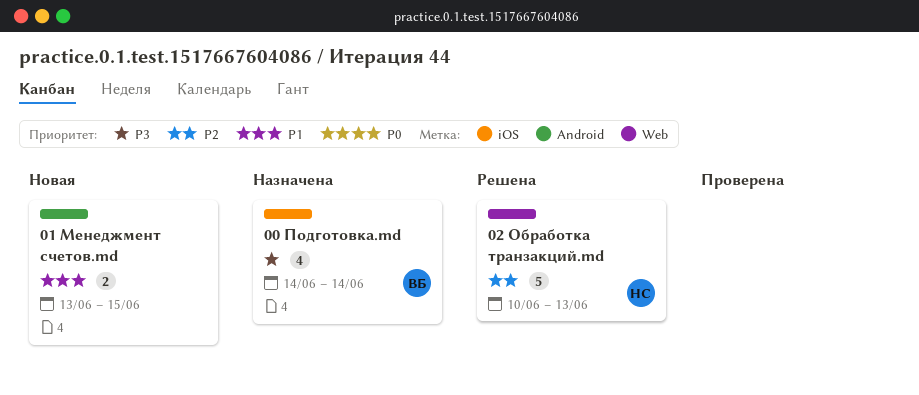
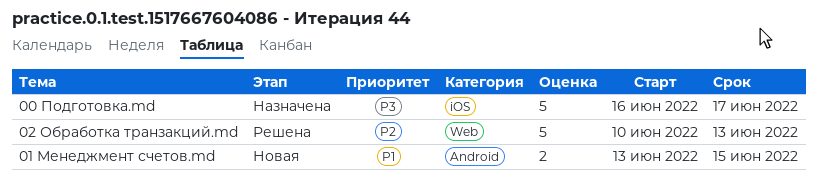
00 Подготовка.md, estimate: 4 -> 5
00 Подготовка.md, start: Jun 14 -> Jun 16
00 Подготовка.md, due: Jun 14 -> Jun 17

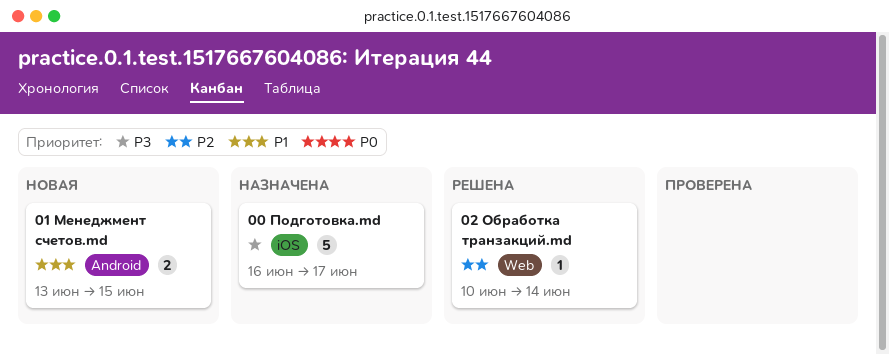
02 Обработка транзакций.md, estimate: 5 -> 1
02 Обработка транзакций.md, due: Jun 13 -> Jun 14

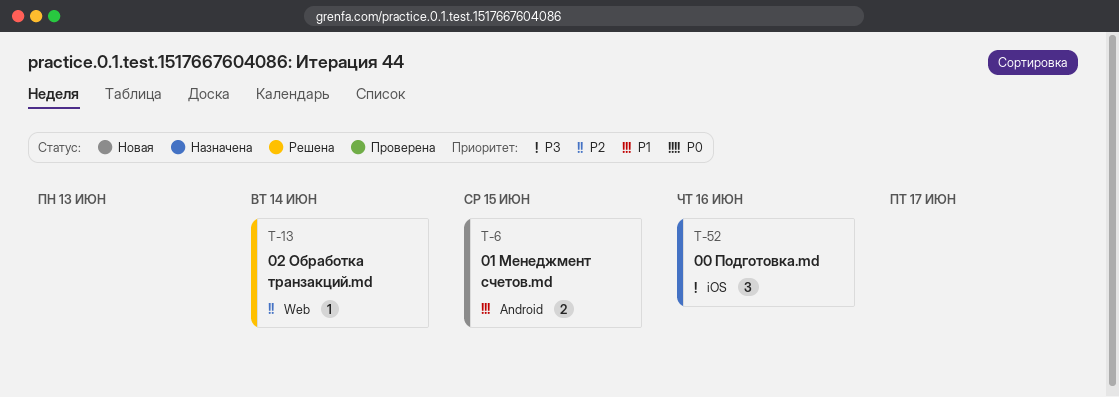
00 Подготовка.md, estimate: 5 -> 3
00 Подготовка.md, due: Jun 17 -> Jun 16

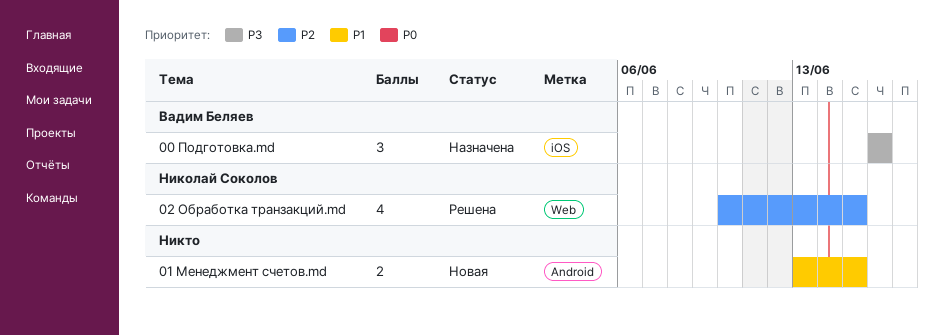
02 Обработка транзакций.md, estimate: 1 -> 4
02 Обработка транзакций.md, due: Jun 14 -> Jun 15

